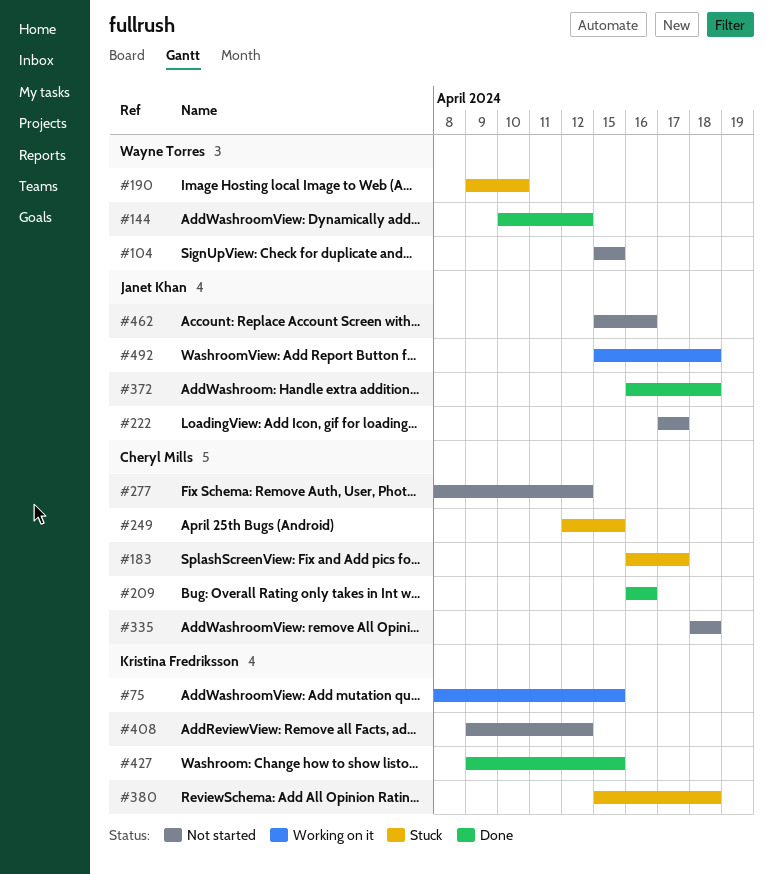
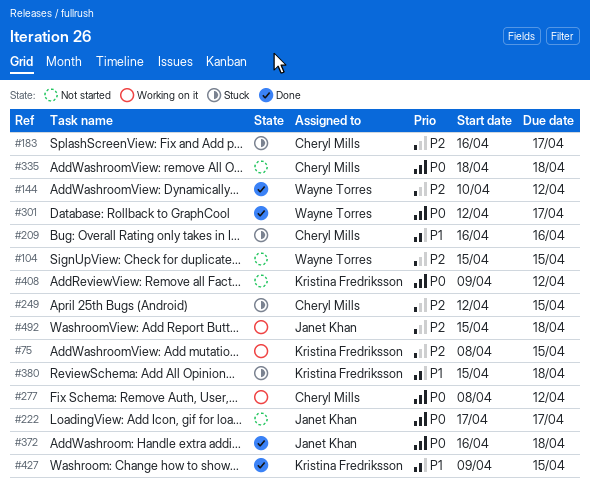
#190: present -> none
#209, status: Done -> Stuck
#277, status: Not started -> Working on it
#301: none -> present
#462: present -> none

